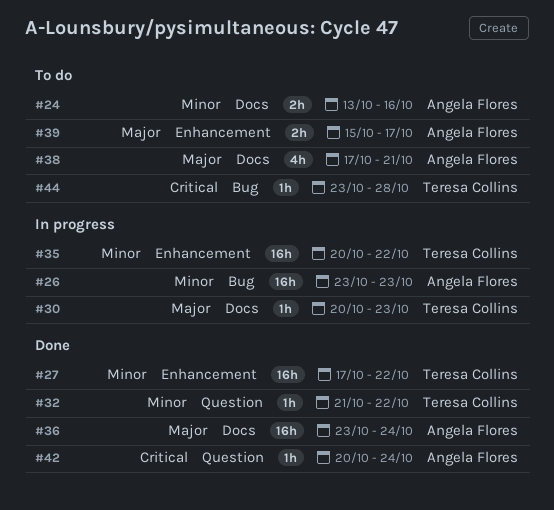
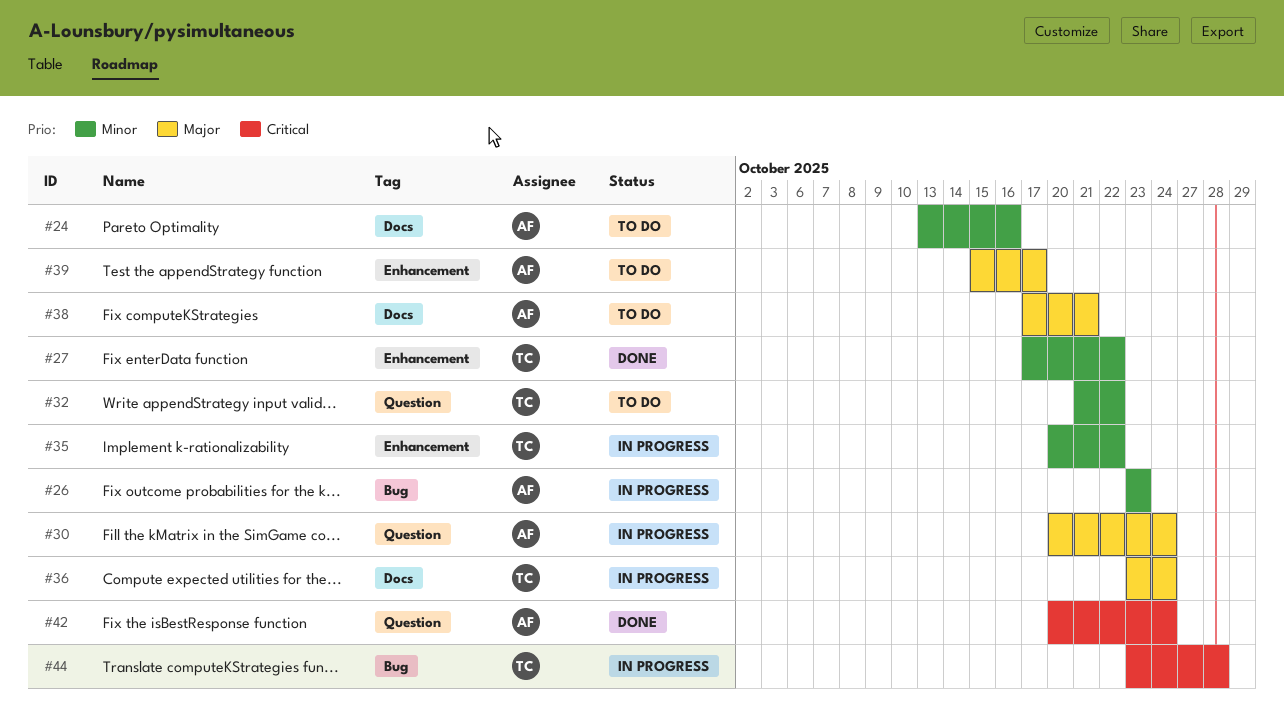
#30, owner: Teresa Collins -> Angela Flores
#30, label: Docs -> Question
#30, due: Oct 23 -> Oct 24
#32, status: Done -> To do
#36, status: Done -> In progress
#36, owner: Angela Flores -> Teresa Collins
#44, status: To do -> In progress

